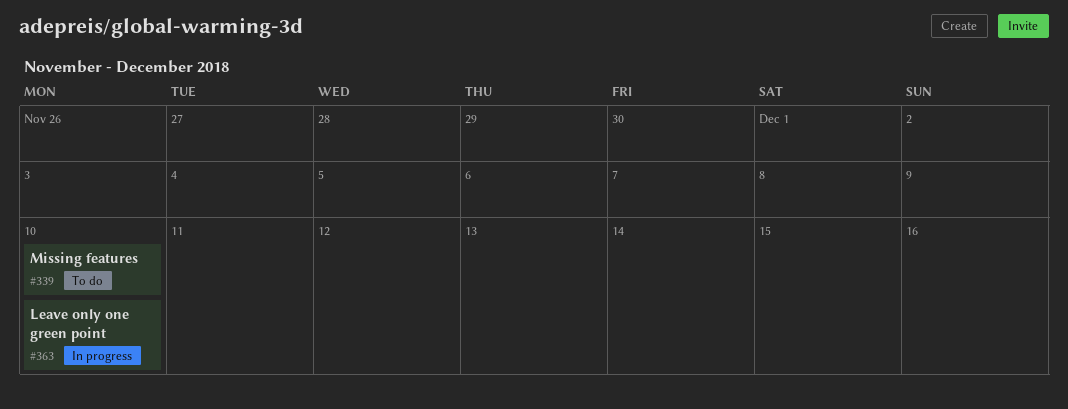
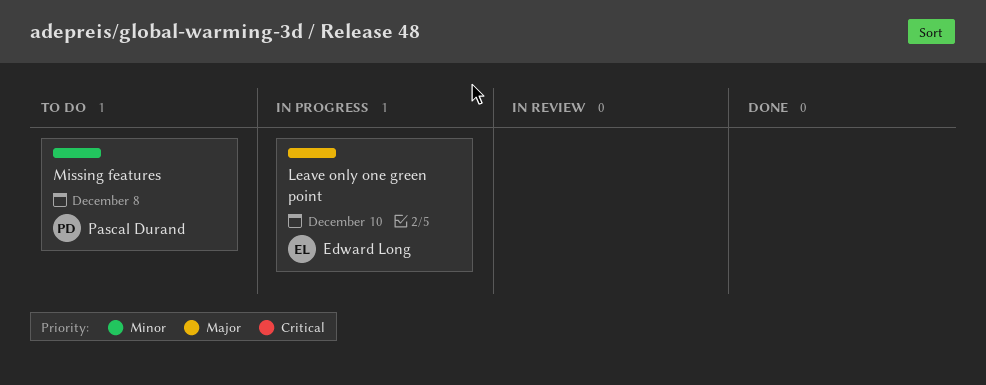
Missing features, due: Dec 10 -> Dec 8

